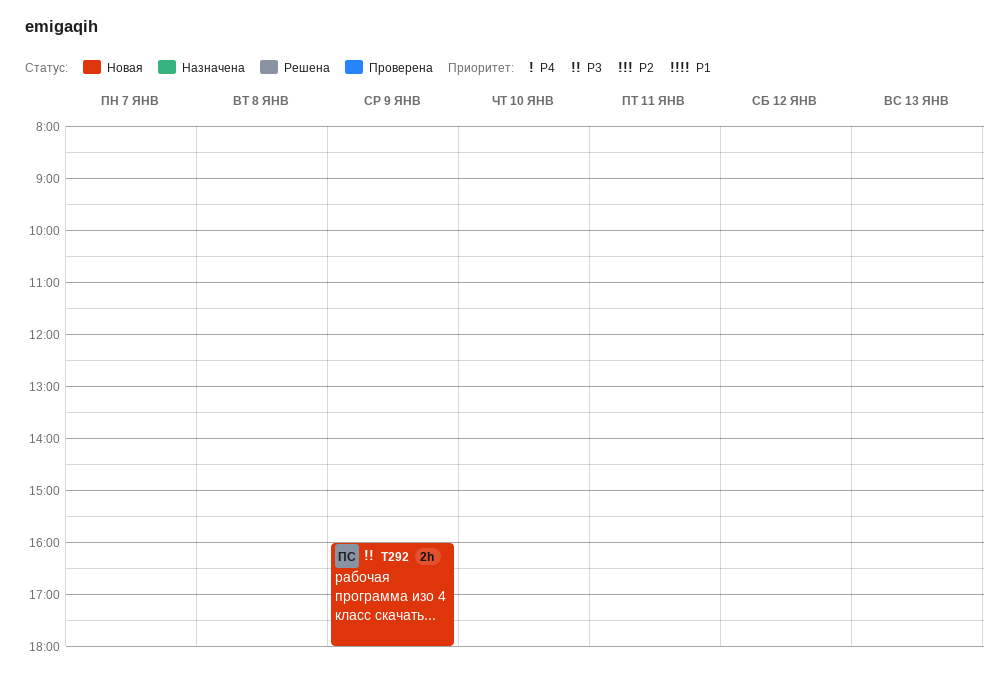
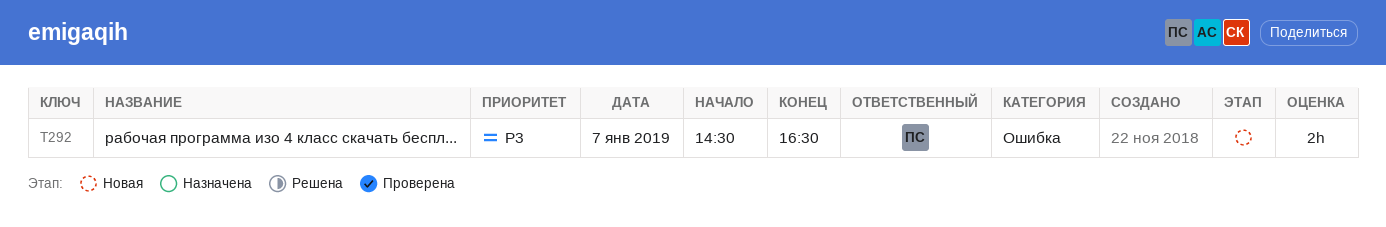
T292, day: Jan 9 -> Jan 7
T292, begins: 16:00 -> 14:30
T292, ends: 18:00 -> 16:30

